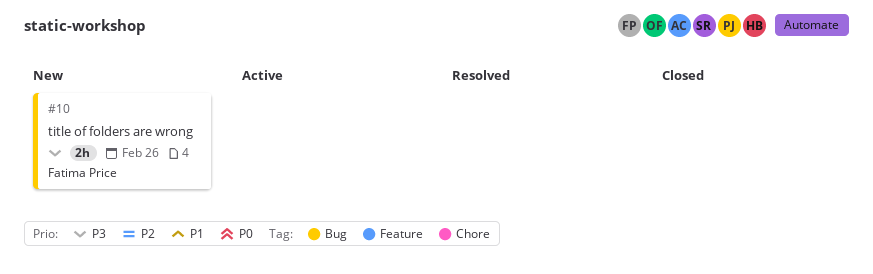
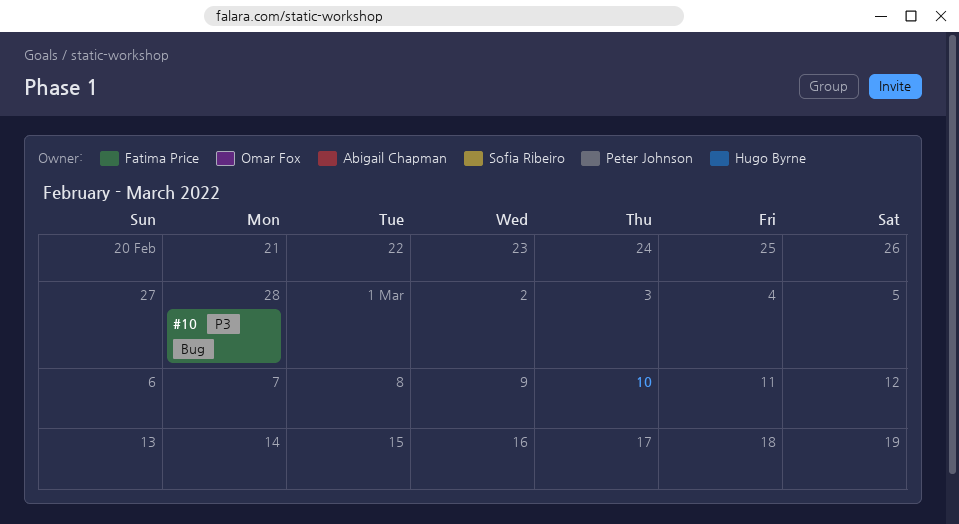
#10, due: Feb 26 -> Feb 28

